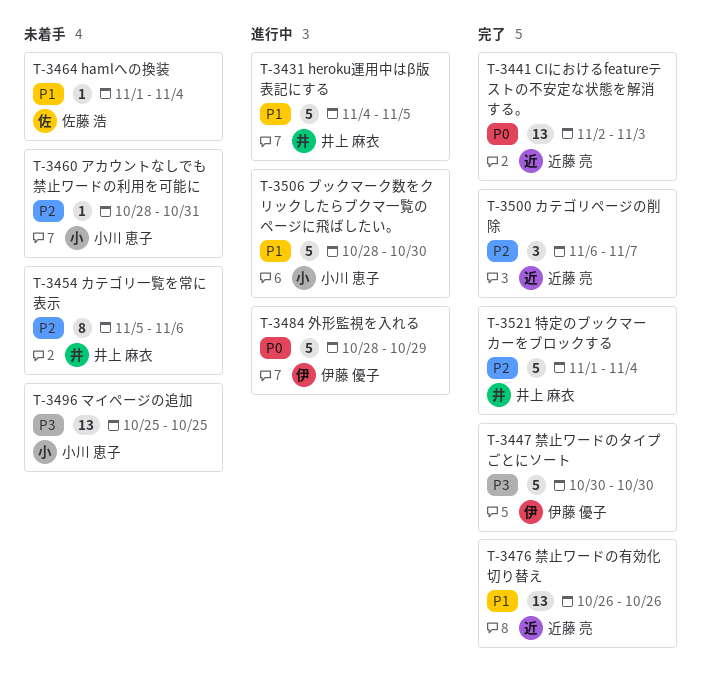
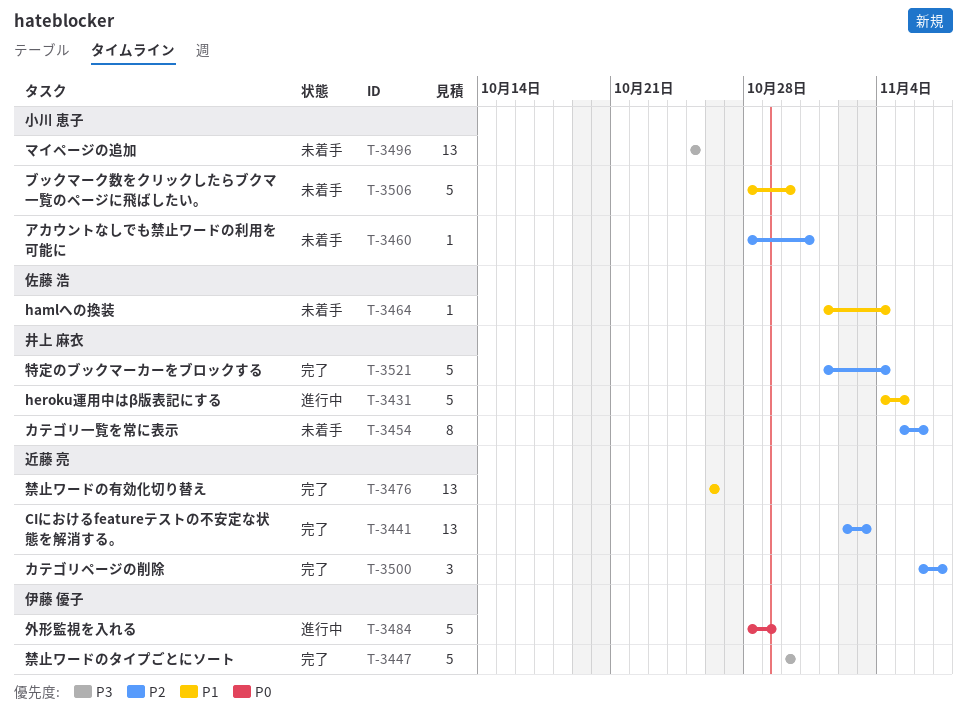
T-3441, priority: P0 -> P2
T-3506, status: 進行中 -> 未着手

